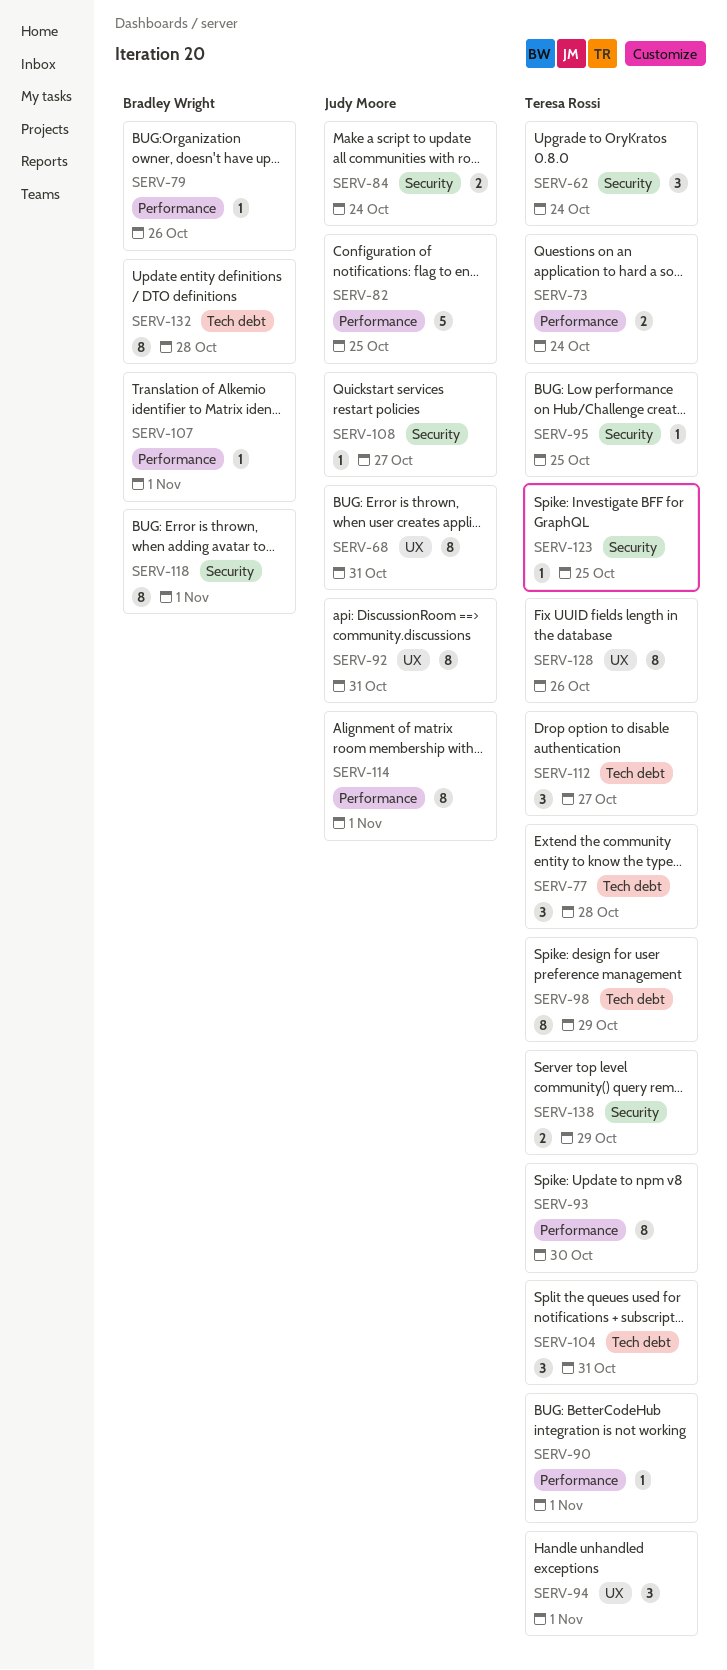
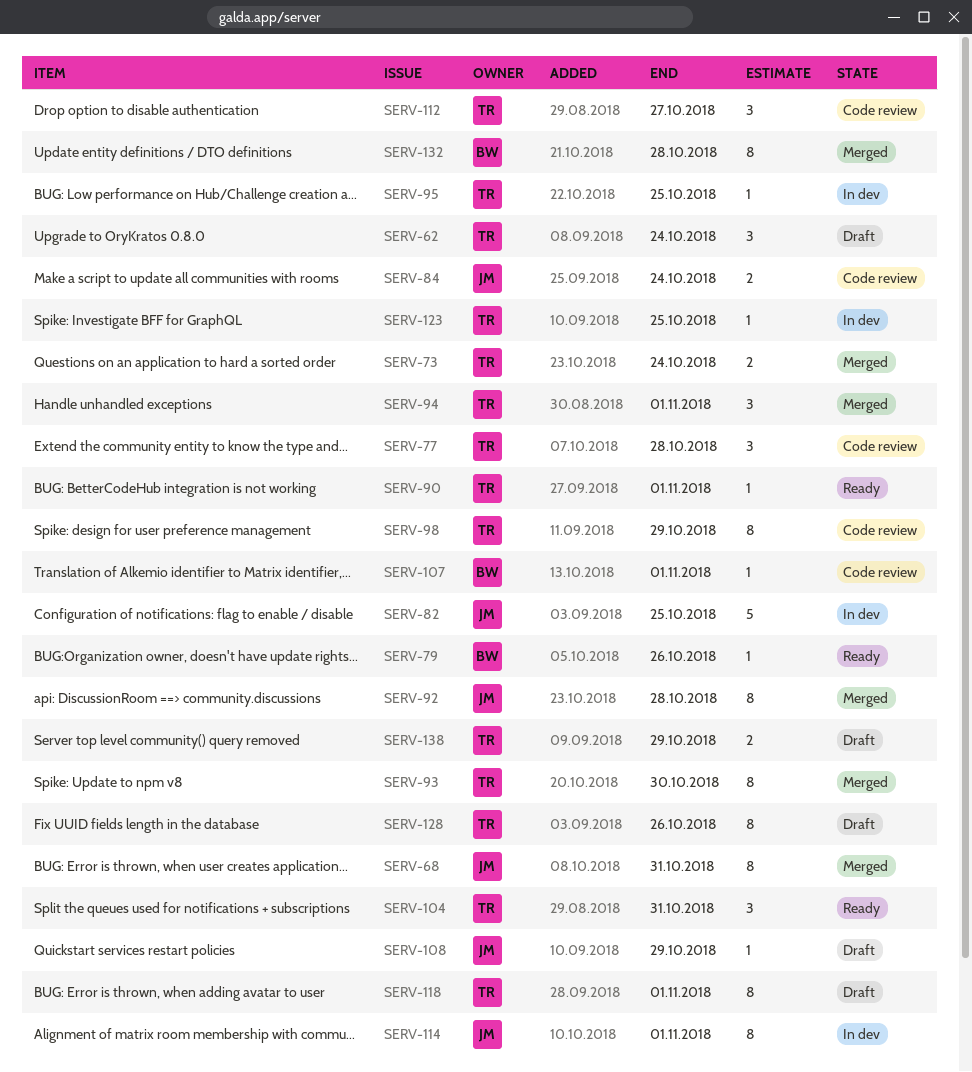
SERV-92, due: Oct 31 -> Oct 28
SERV-108, due: Oct 27 -> Oct 29
SERV-118, owner: Bradley Wright -> Teresa Rossi

